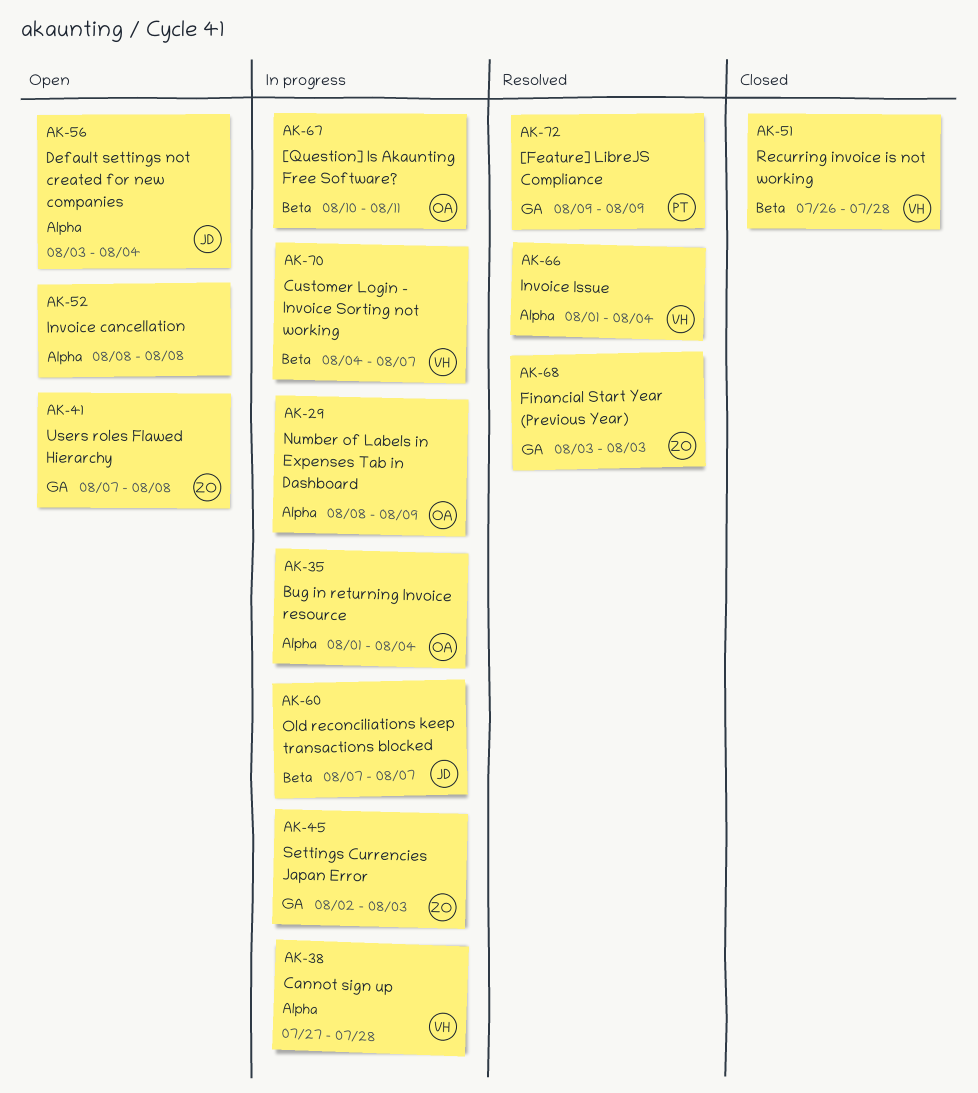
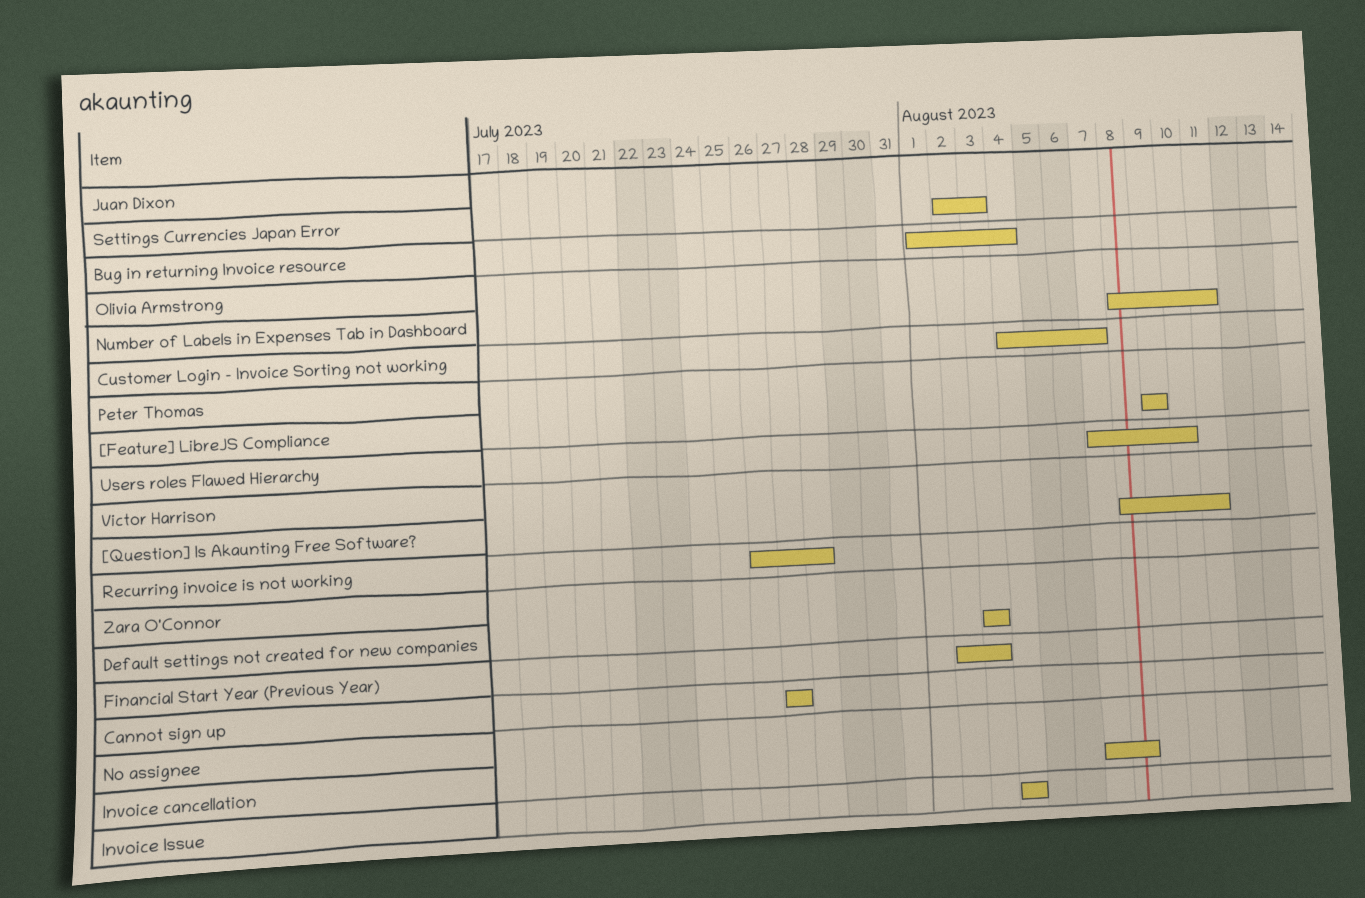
[Question] Is Akaunting Free Software?, owner: Olivia Armstrong -> Victor Harrison
[Question] Is Akaunting Free Software?, start: Aug 10 -> Aug 8
Bug in returning Invoice resource, owner: Olivia Armstrong -> Juan Dixon
Cannot sign up, owner: Victor Harrison -> Zara O'Connor
Cannot sign up, due: Jul 28 -> Jul 27
Customer Login - Invoice Sorting not working, owner: Victor Harrison -> Olivia Armstrong
Default settings not created for new companies, owner: Juan Dixon -> Zara O'Connor
Default settings not created for new companies, due: Aug 4 -> Aug 3
Financial Start Year (Previous Year), start: Aug 3 -> Aug 2
Invoice cancellation, start: Aug 8 -> Aug 7
Invoice Issue, owner: Victor Harrison -> none
Invoice Issue, start: Aug 1 -> Aug 4
Number of Labels in Expenses Tab in Dashboard, due: Aug 9 -> Aug 11
Old reconciliations keep transactions blocked: present -> none
Settings Currencies Japan Error, owner: Zara O'Connor -> Juan Dixon
Users roles Flawed Hierarchy, owner: Zara O'Connor -> Peter Thomas
Users roles Flawed Hierarchy, due: Aug 8 -> Aug 10

